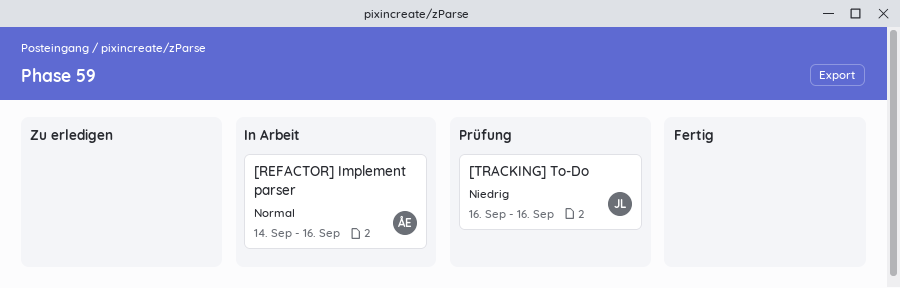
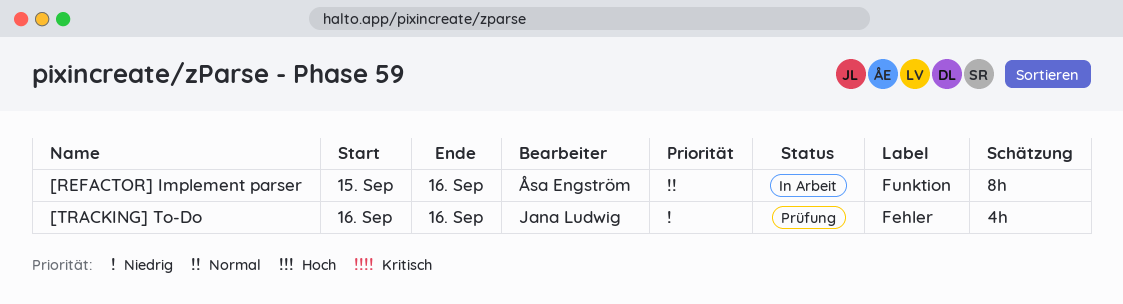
[REFACTOR] Implement parser, start: Sep 14 -> Sep 15

